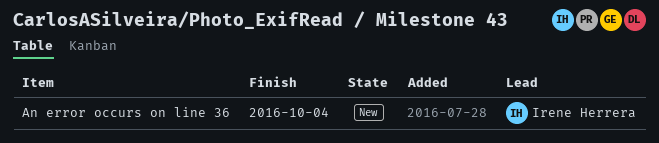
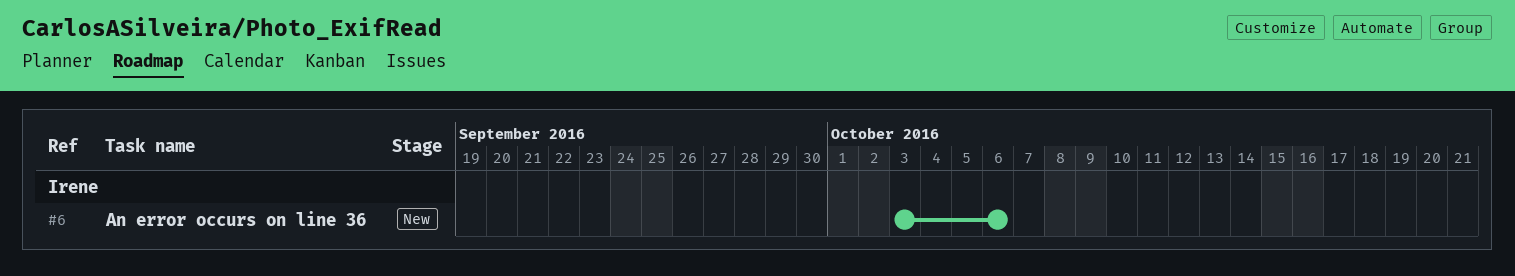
An error occurs on line 36, due: Oct 4 -> Oct 6

